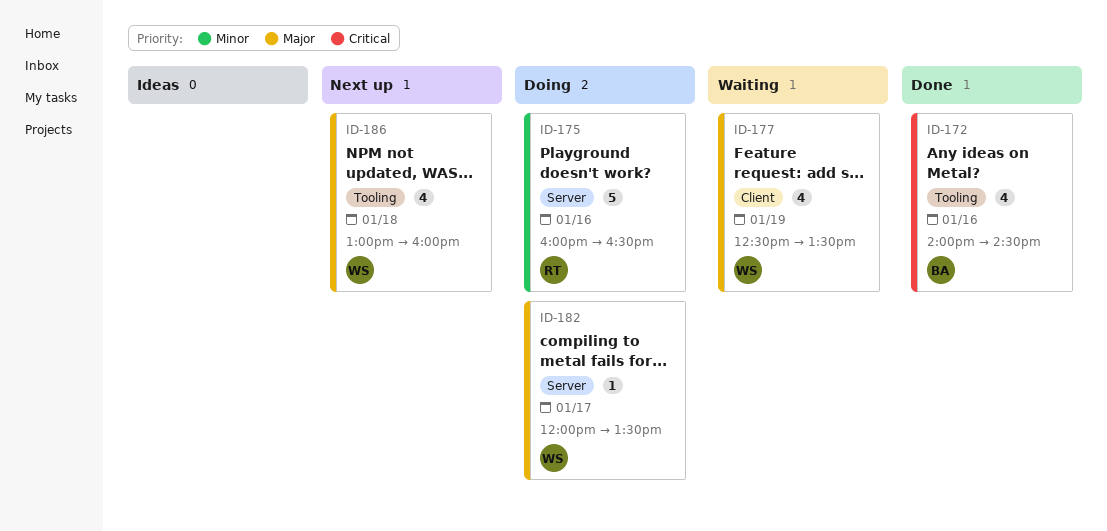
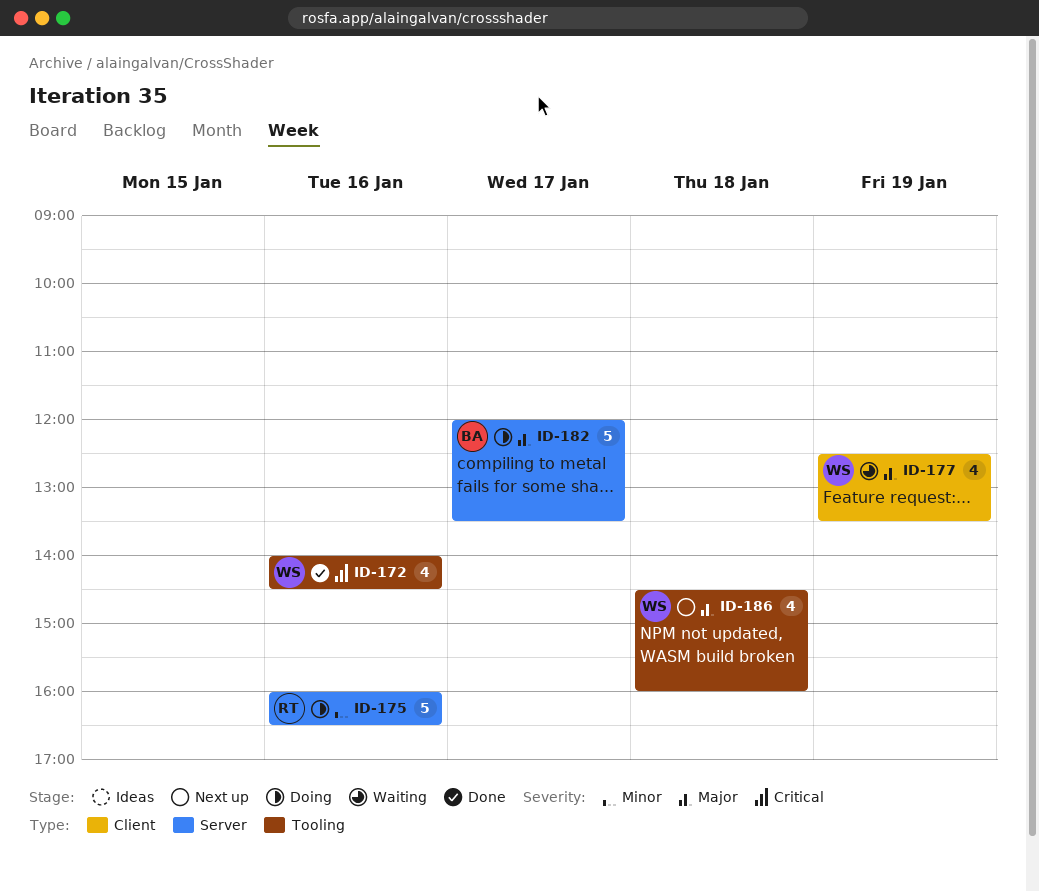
ID-172, owner: BA -> WS
ID-182, owner: WS -> BA
ID-182, estimate: 1 -> 5
ID-186, begins: 13:00 -> 14:30

